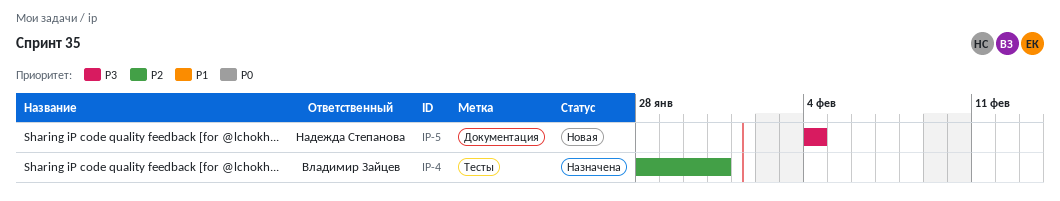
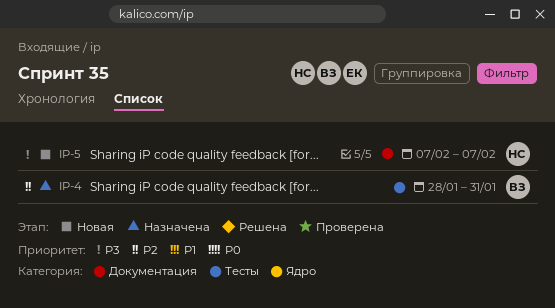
IP-5, start: Feb 4 -> Feb 7
IP-5, due: Feb 4 -> Feb 7

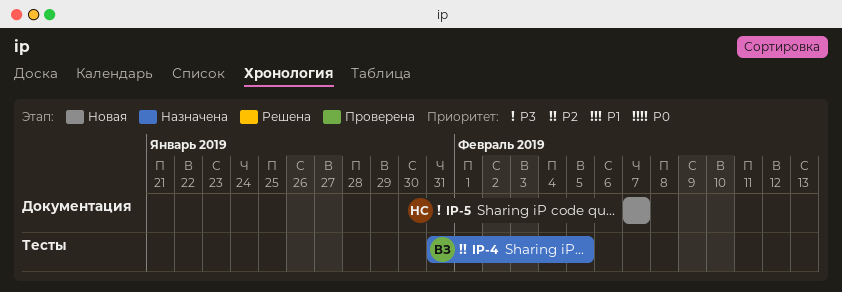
IP-4, start: Jan 28 -> Jan 31
IP-4, due: Jan 31 -> Feb 5

